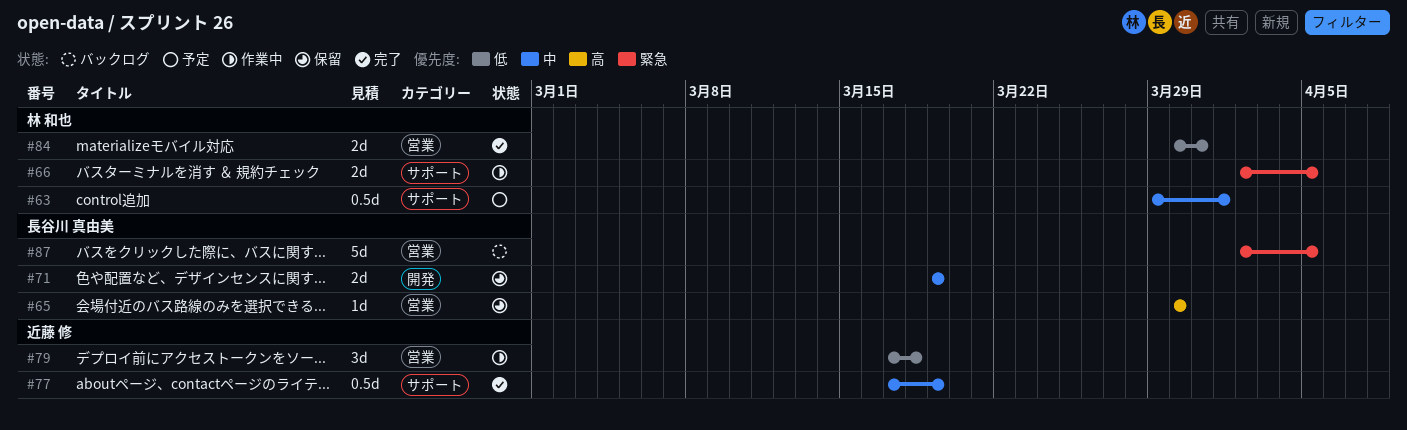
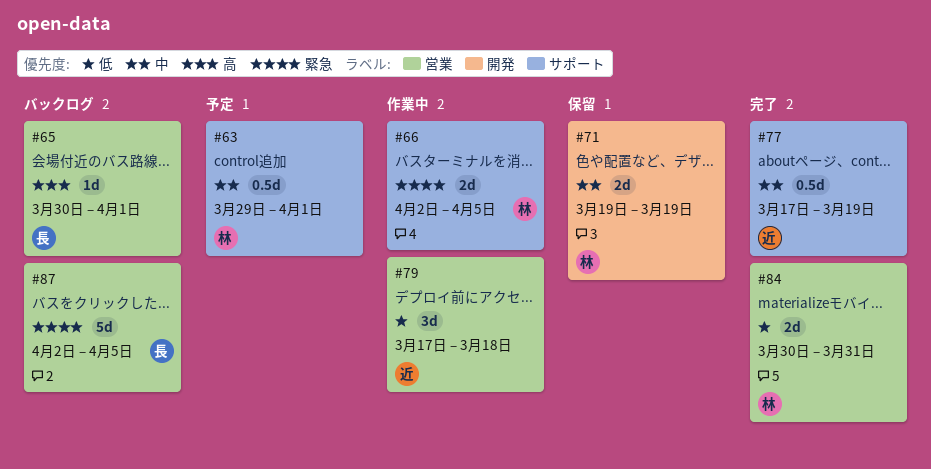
#65, status: 保留 -> バックログ
#65, due: Mar 30 -> Apr 1
#71, owner: 長谷川 真由美 -> 林 和也

